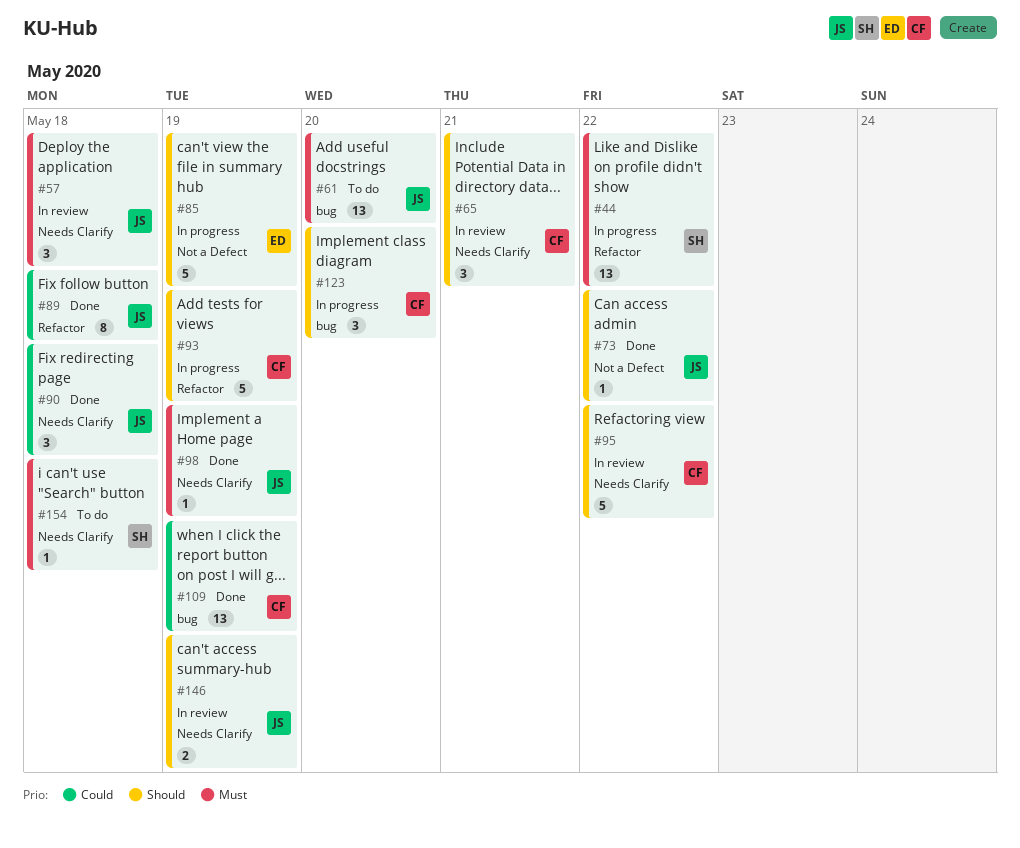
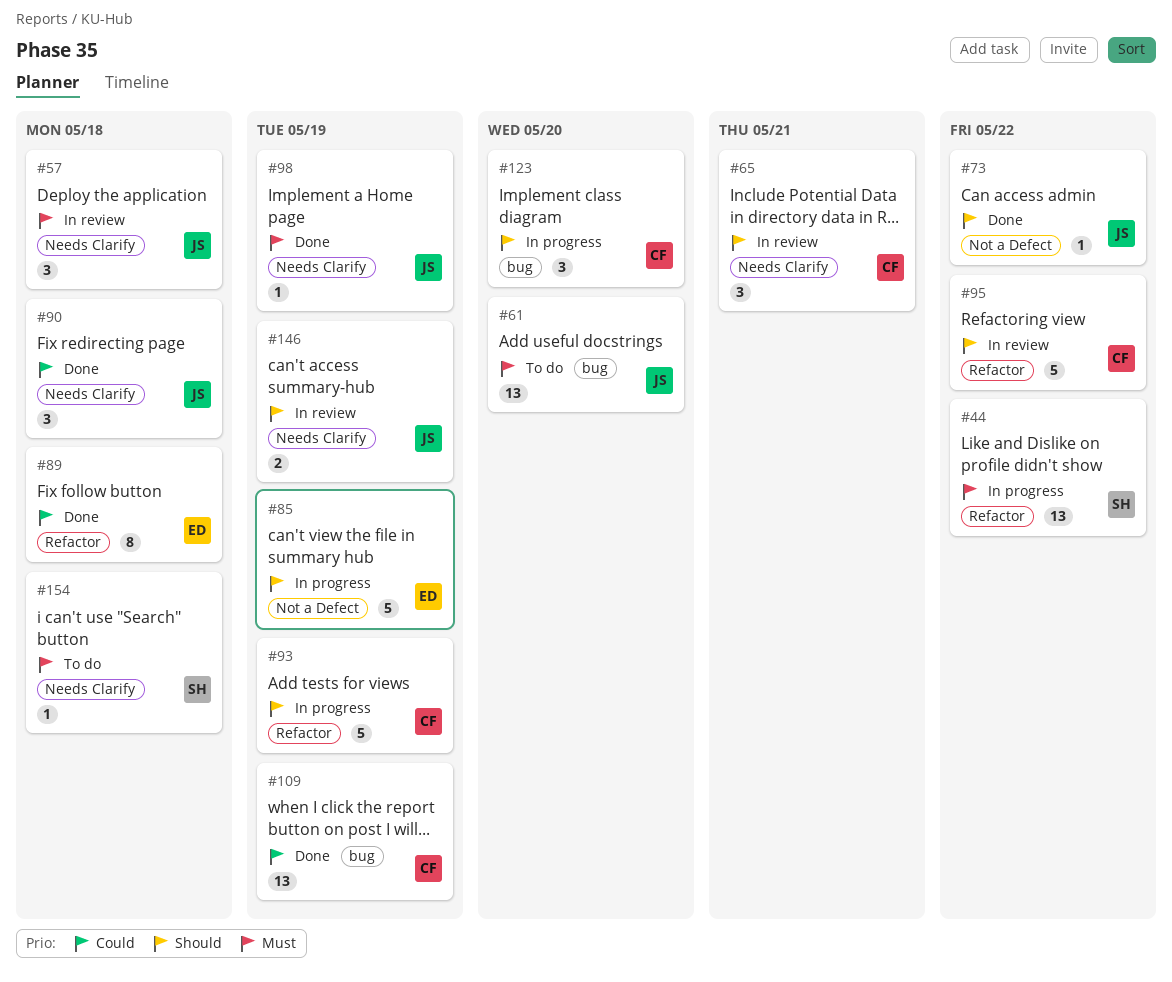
#89, owner: JS -> ED
#95, label: Needs Clarify -> Refactor

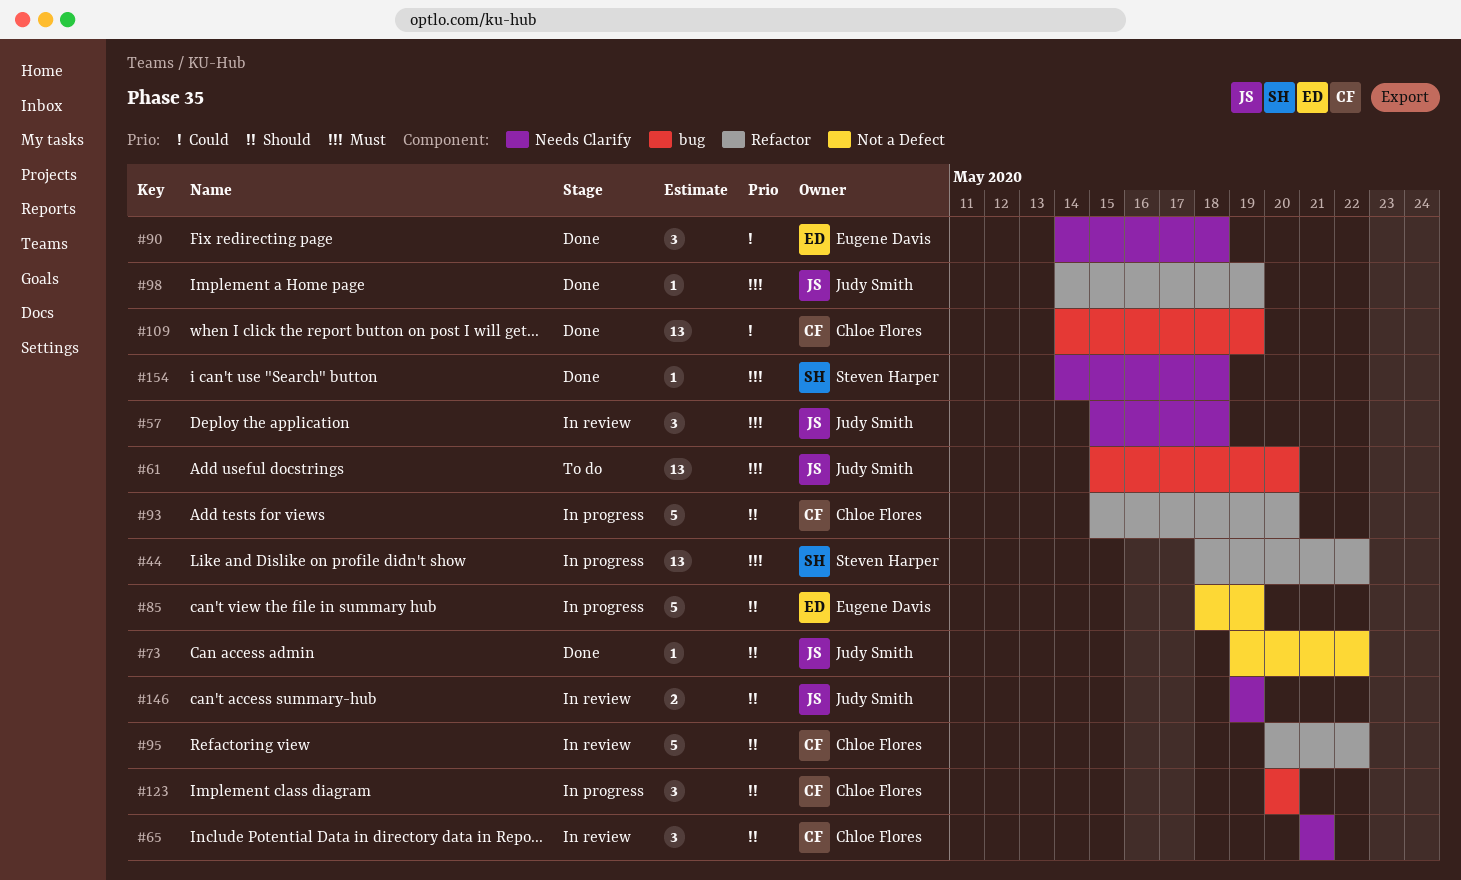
#89: present -> none
#90, owner: Judy Smith -> Eugene Davis
#93, due: May 19 -> May 20
#98, label: Needs Clarify -> Refactor
#154, status: To do -> Done

